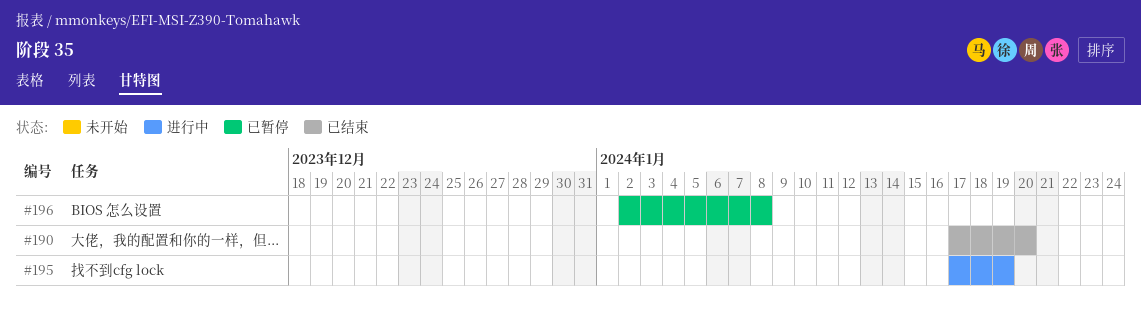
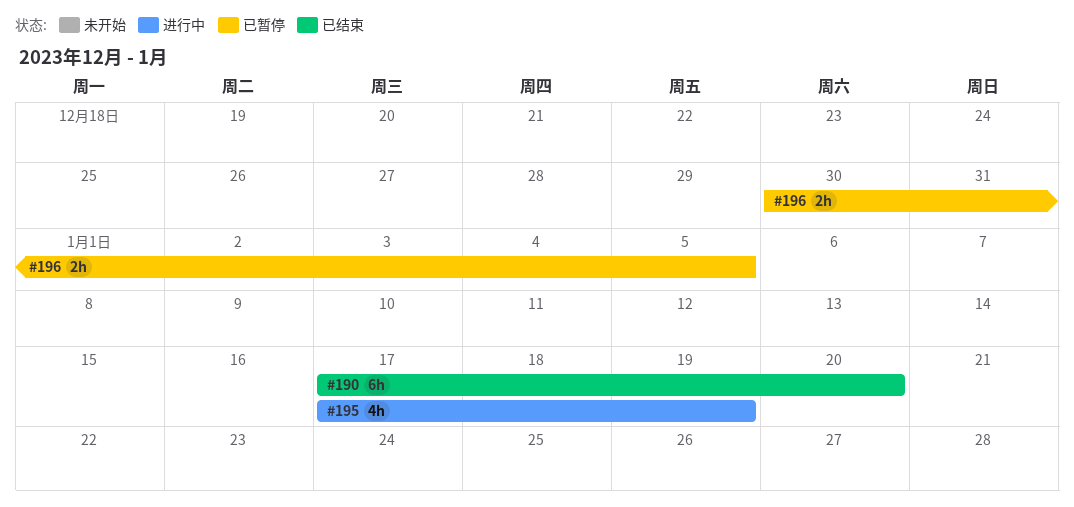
#196, start: Jan 2 -> Dec 30
#196, due: Jan 8 -> Jan 5

